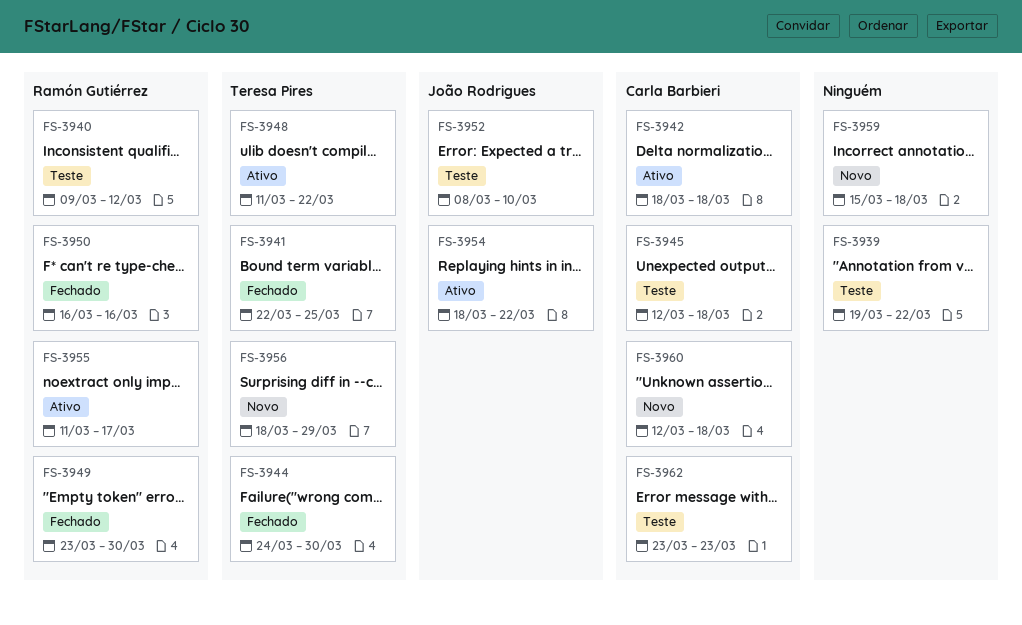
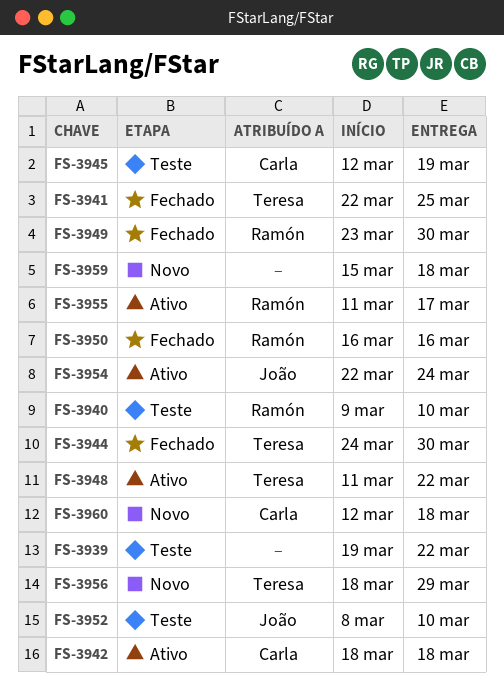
FS-3940, due: Mar 12 -> Mar 10
FS-3945, due: Mar 18 -> Mar 19
FS-3954, start: Mar 18 -> Mar 22
FS-3954, due: Mar 22 -> Mar 24
FS-3962: present -> none

